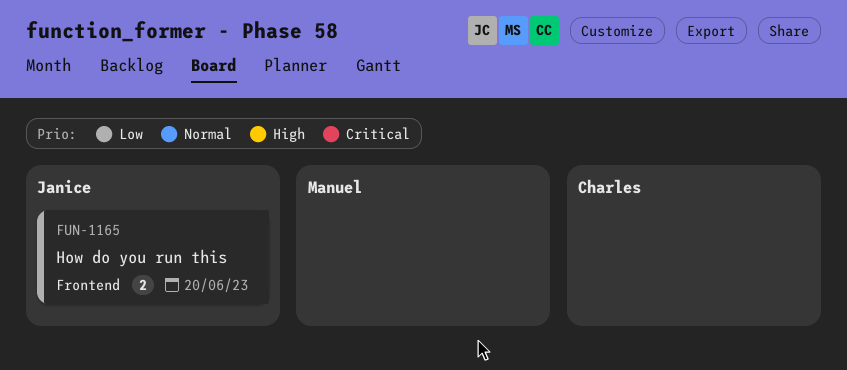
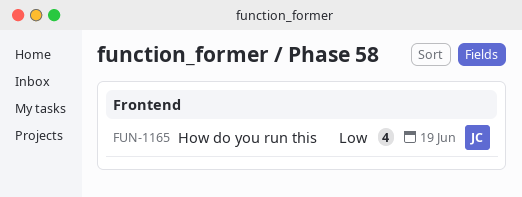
FUN-1165, estimate: 2 -> 4
FUN-1165, due: Jun 20 -> Jun 19

